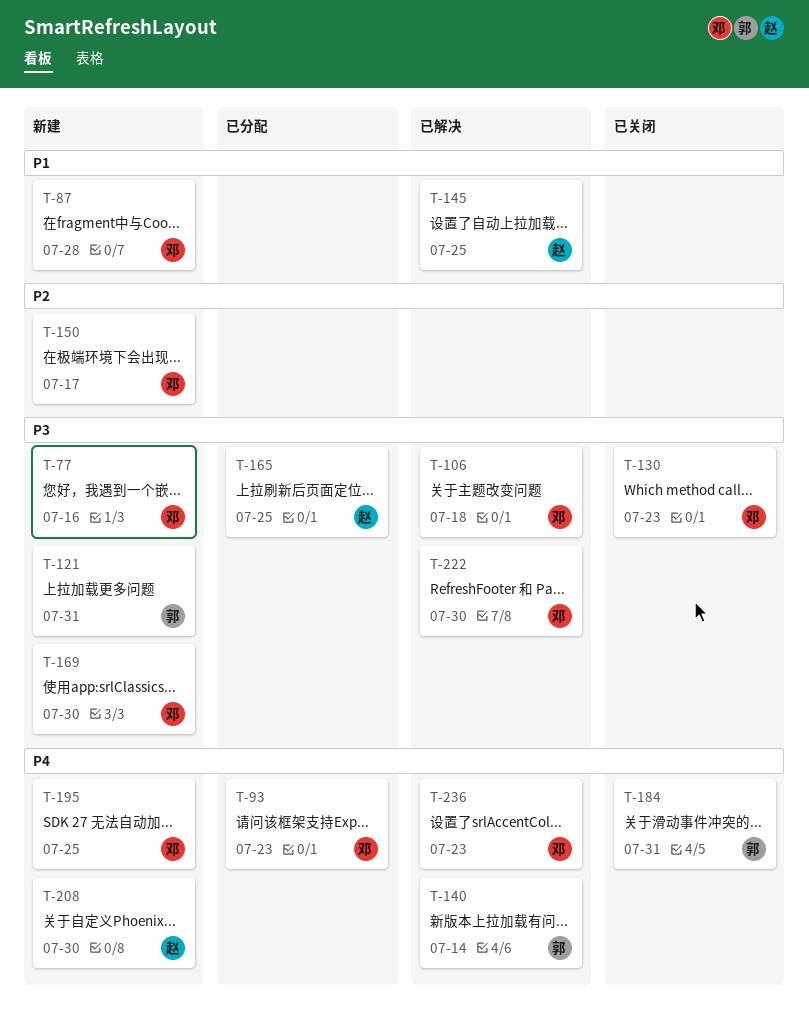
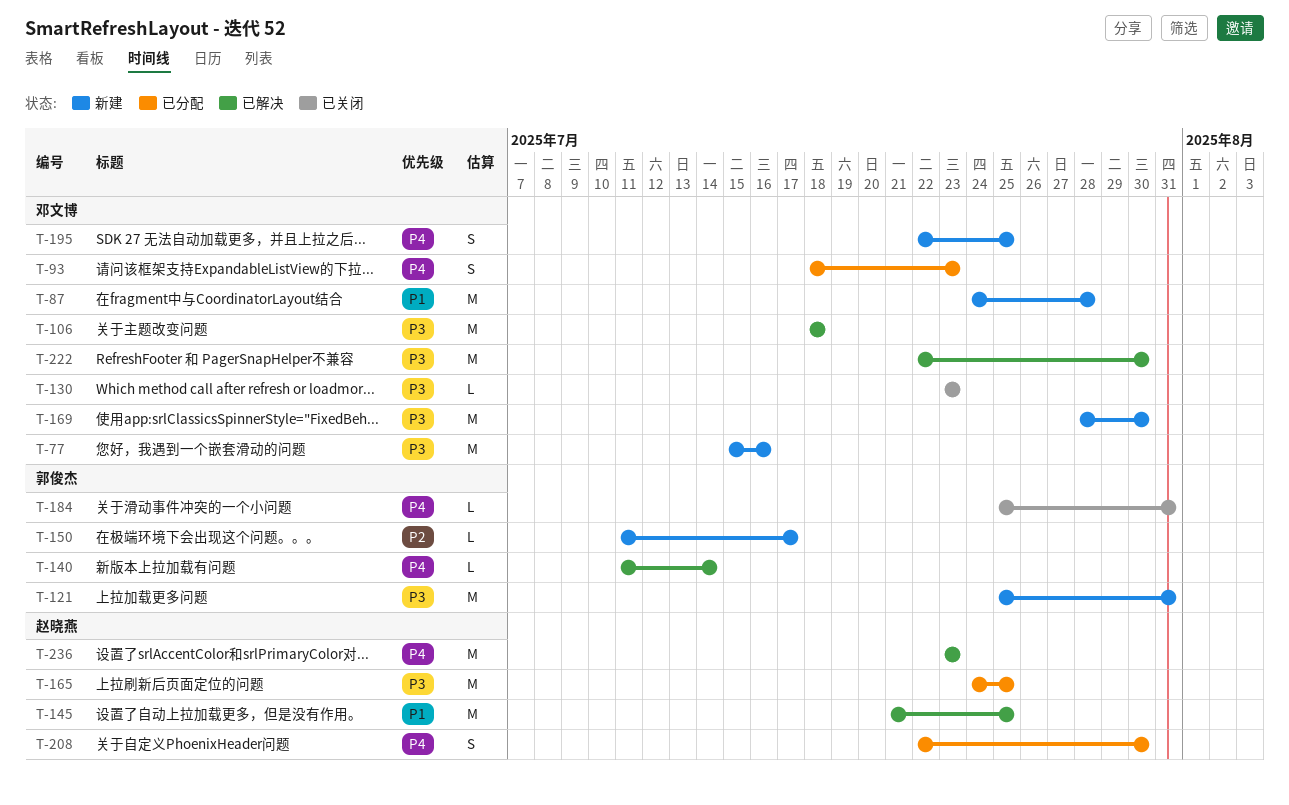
T-150, owner: 邓文博 -> 郭俊杰
T-208, status: 新建 -> 已分配
T-236, owner: 邓文博 -> 赵晓燕

